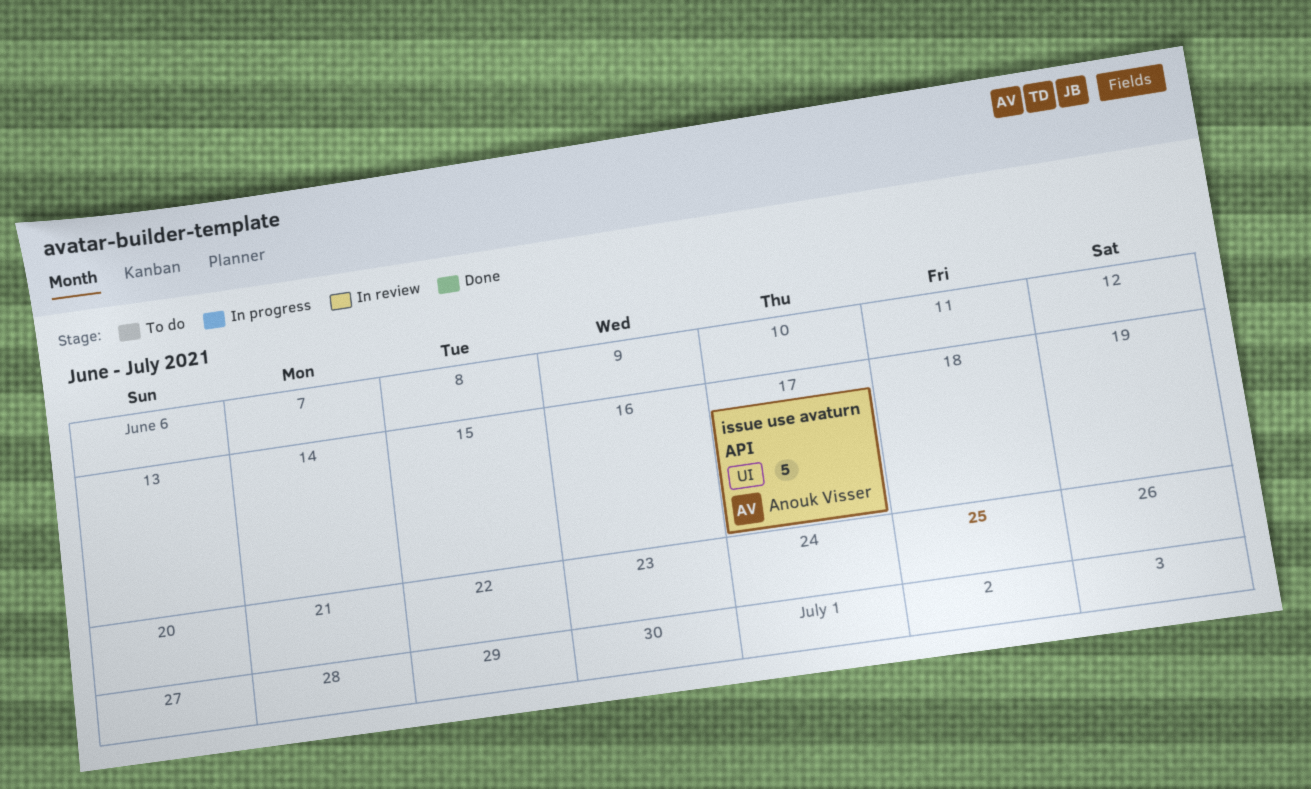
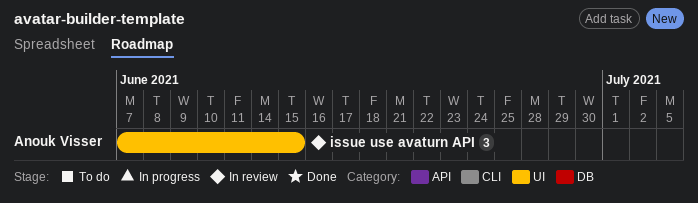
issue use avaturn API, estimate: 5 -> 3
issue use avaturn API, due: Jun 17 -> Jun 15

